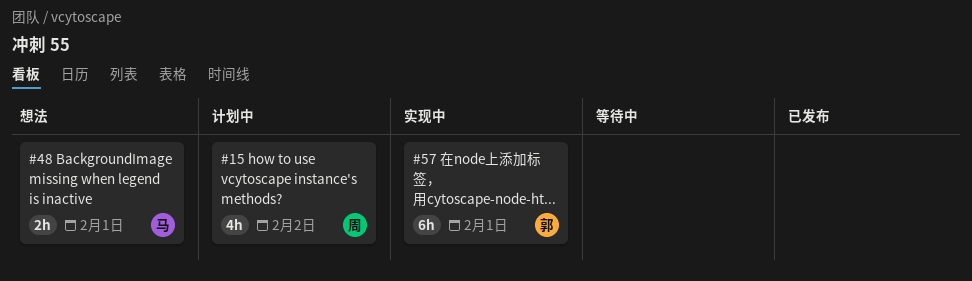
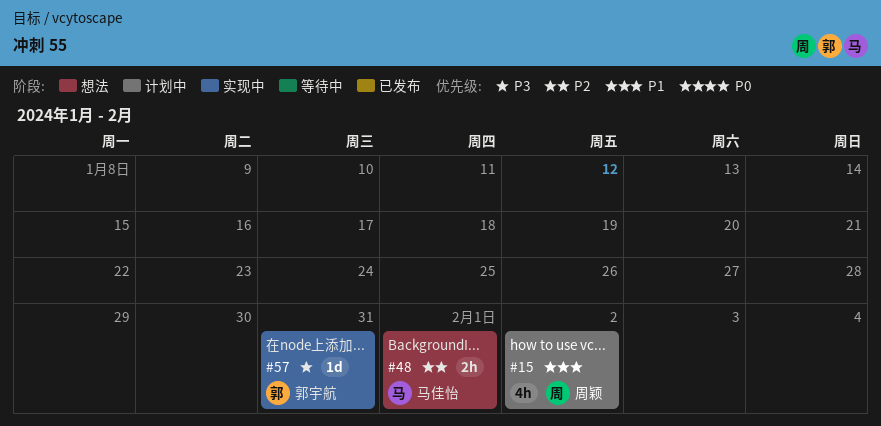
#57, estimate: 6h -> 1d
#57, due: Feb 1 -> Jan 31

